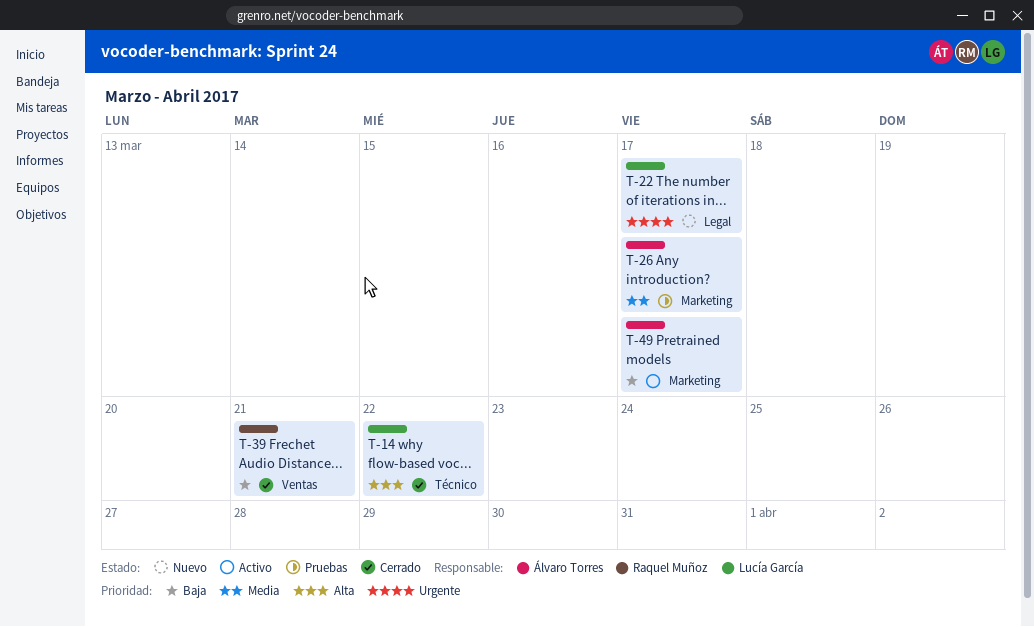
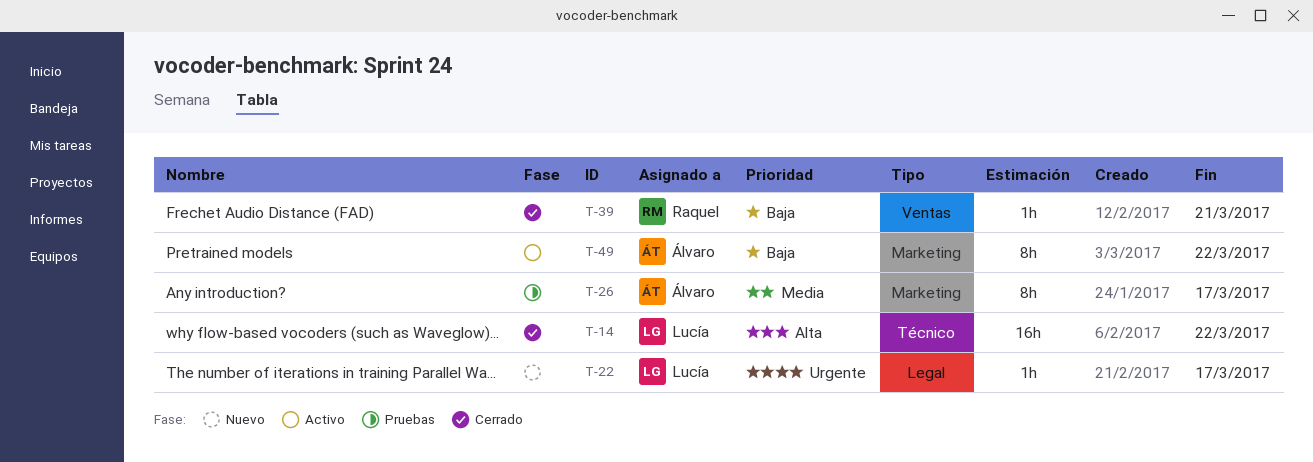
T-49, due: Mar 17 -> Mar 22

